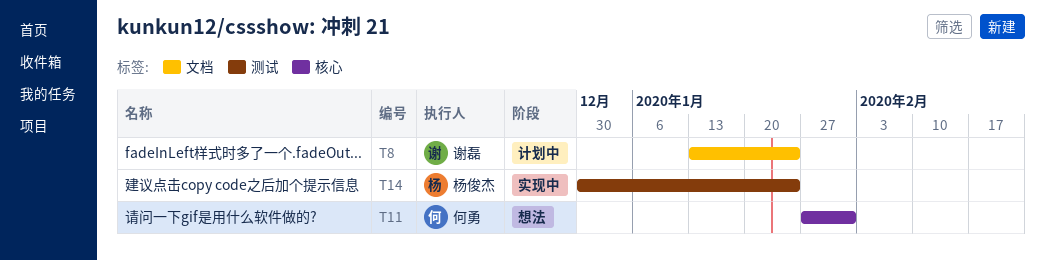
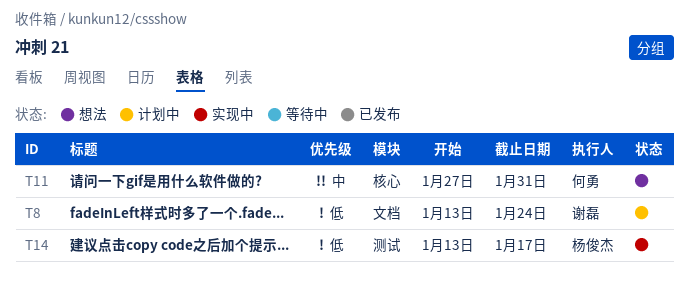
T14, start: Dec 30 -> Jan 13
T14, due: Jan 24 -> Jan 17

